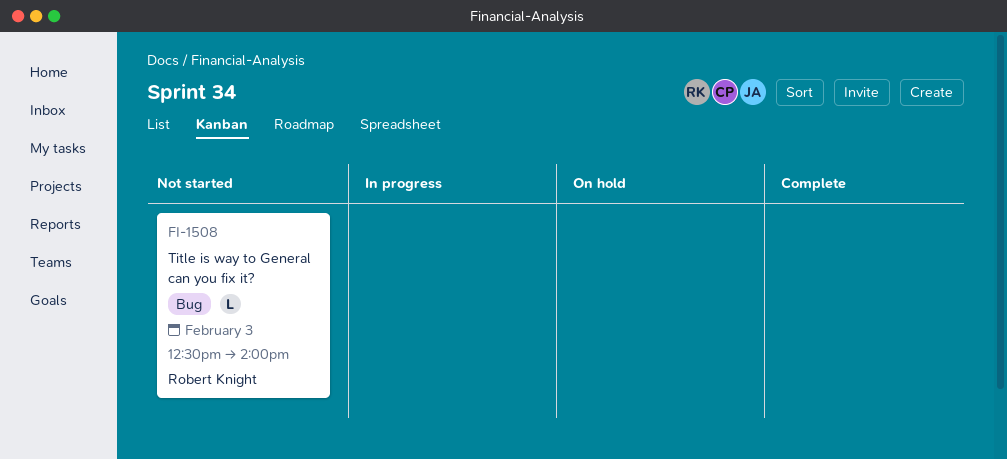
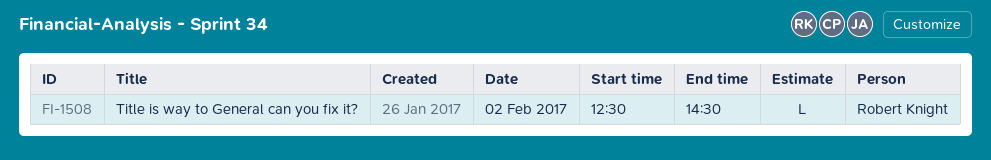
FI-1508, day: Feb 3 -> Feb 2
FI-1508, ends: 14:00 -> 14:30

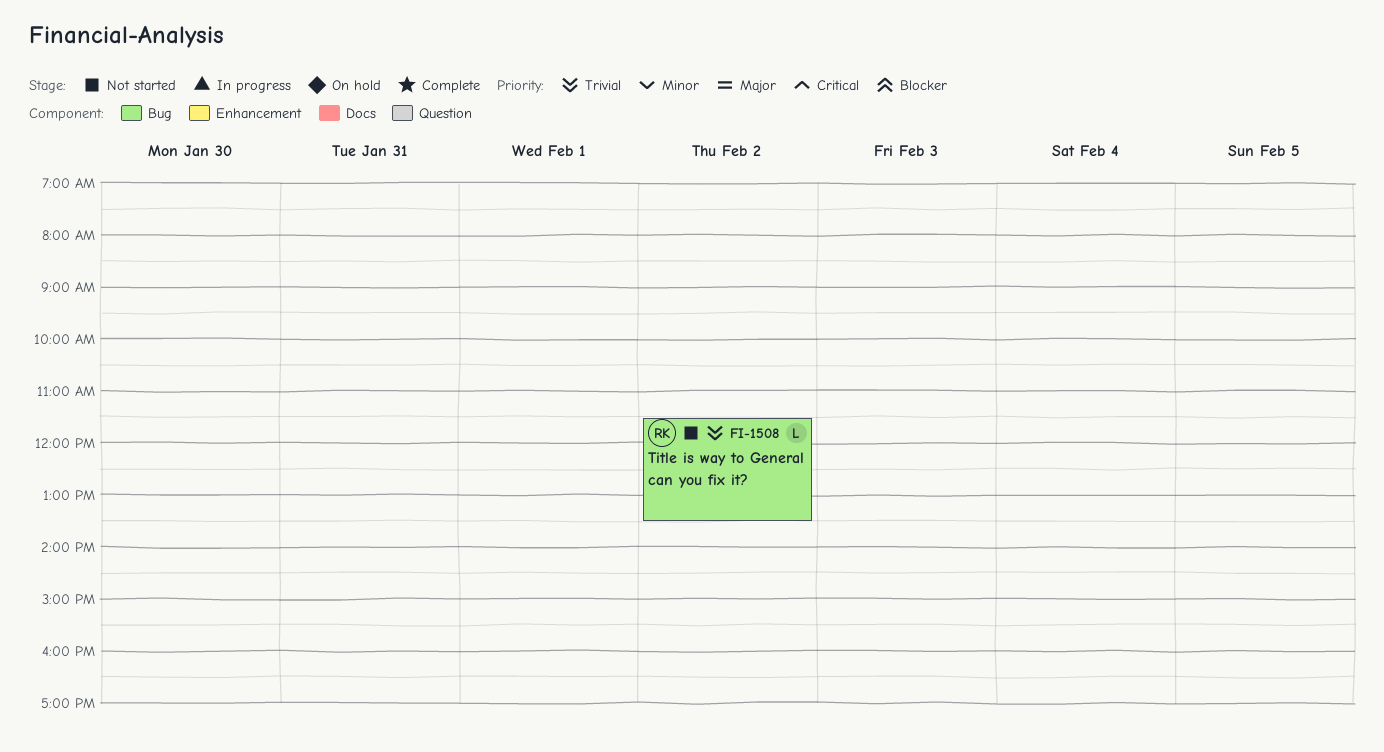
FI-1508, begins: 12:30 -> 11:30
FI-1508, ends: 14:30 -> 13:30

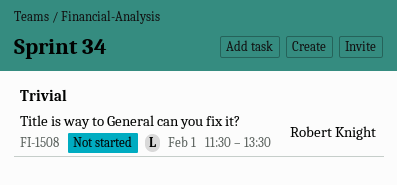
FI-1508, day: Feb 2 -> Feb 1

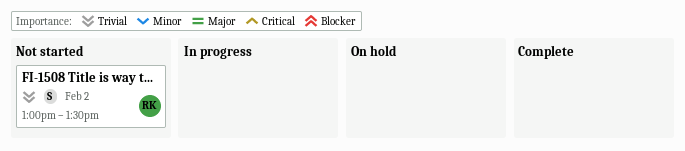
FI-1508, estimate: L -> S
FI-1508, day: Feb 1 -> Feb 2
FI-1508, begins: 11:30 -> 13:00

